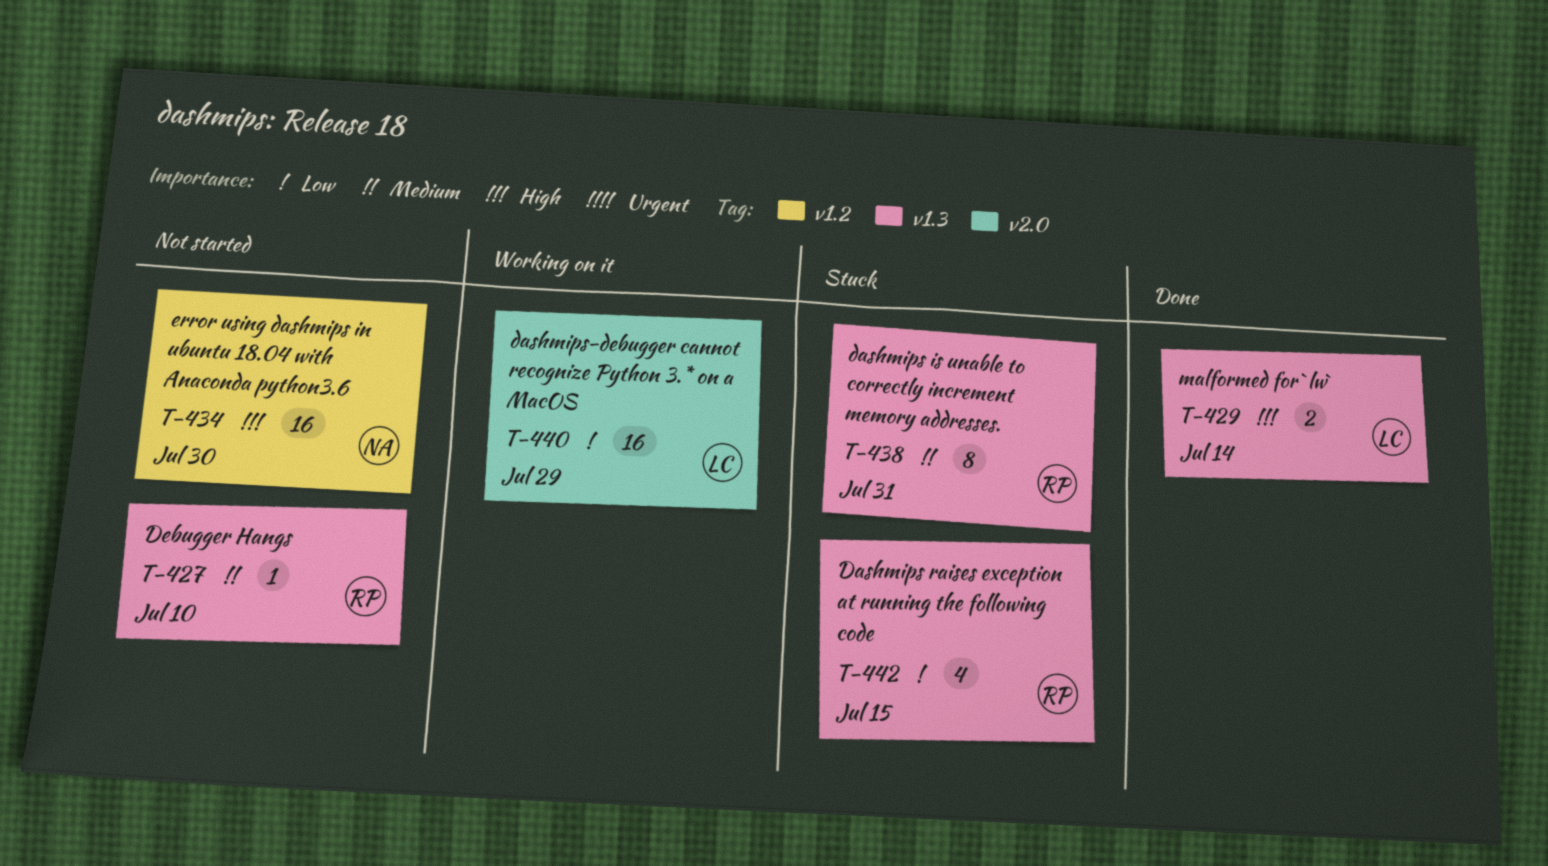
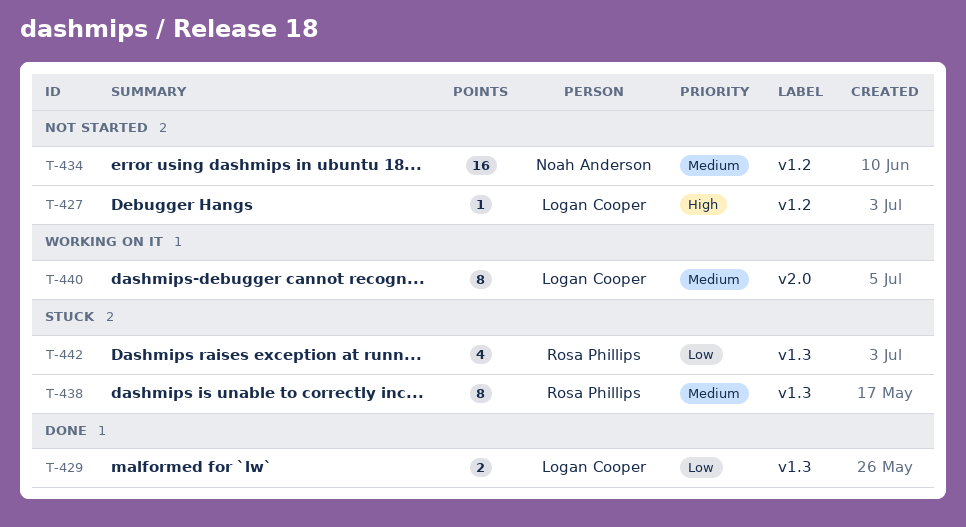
T-427, owner: Rosa Phillips -> Logan Cooper
T-427, priority: Medium -> High
T-427, label: v1.3 -> v1.2
T-429, priority: High -> Low
T-434, priority: High -> Medium
T-440, priority: Low -> Medium
T-440, estimate: 16 -> 8

